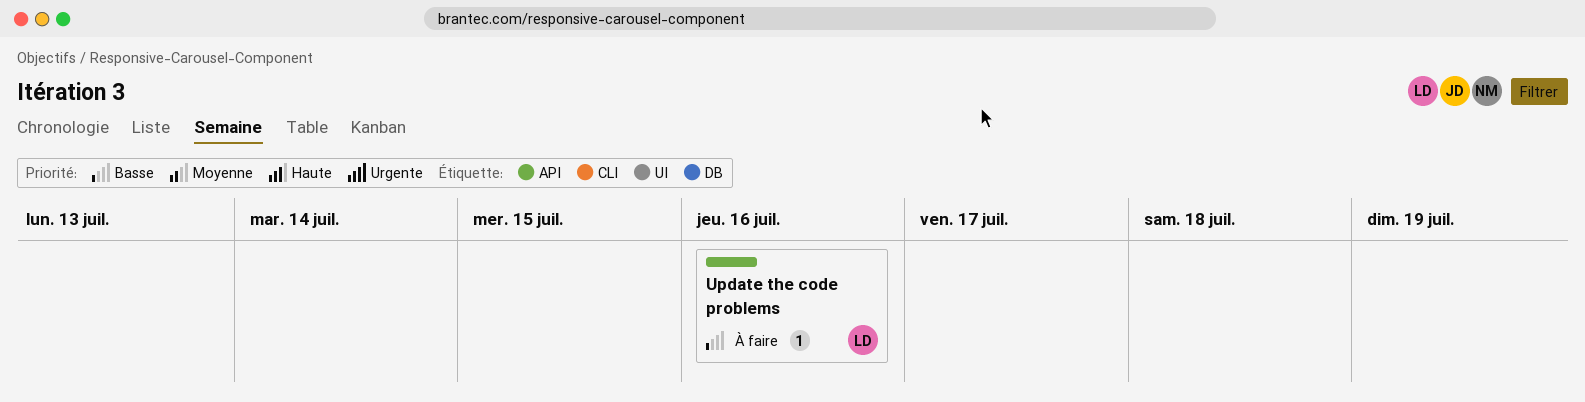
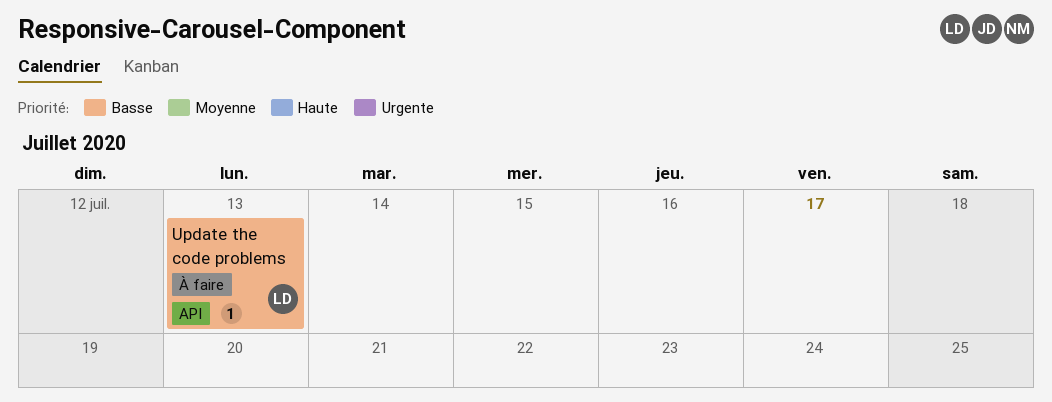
Update the code problems, due: Jul 16 -> Jul 13

